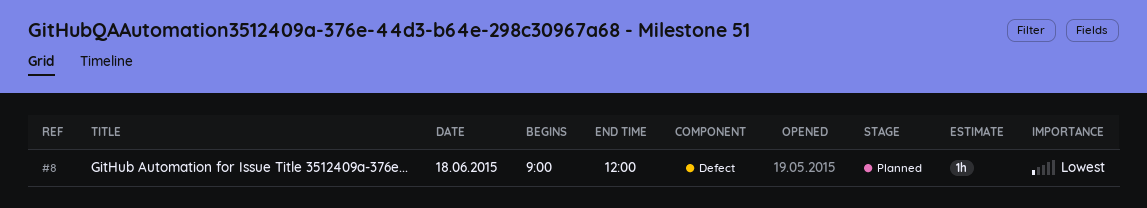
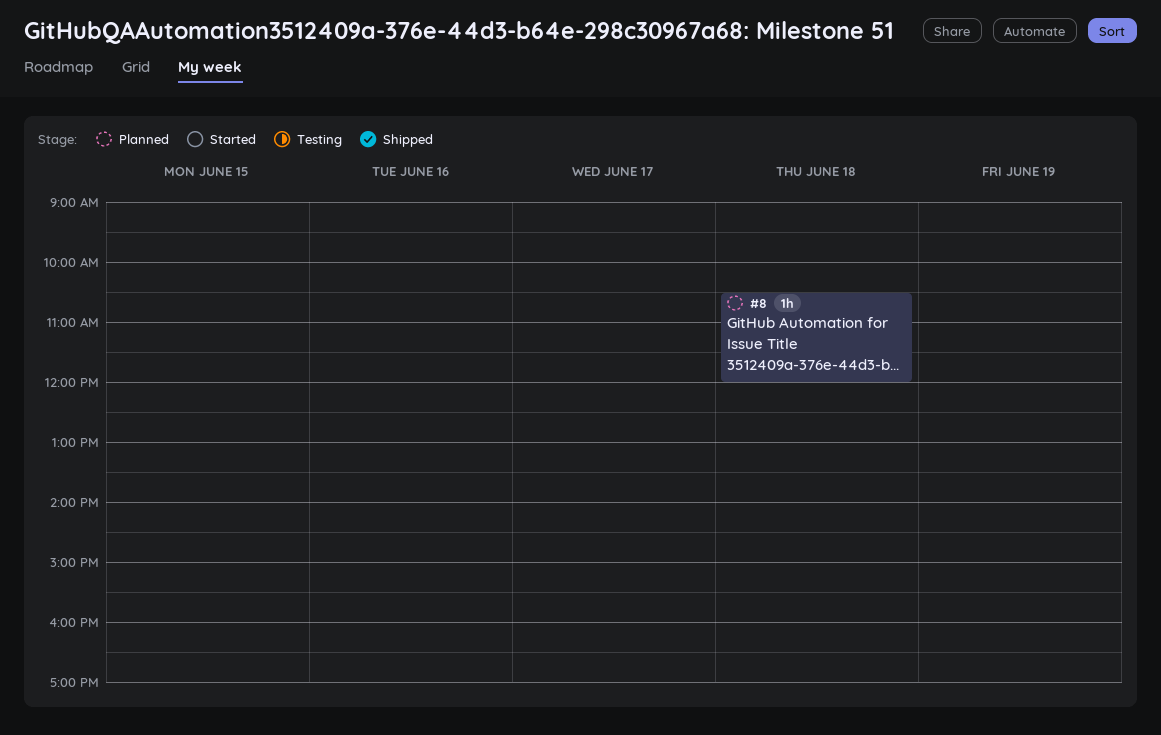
#8, begins: 09:00 -> 10:30

